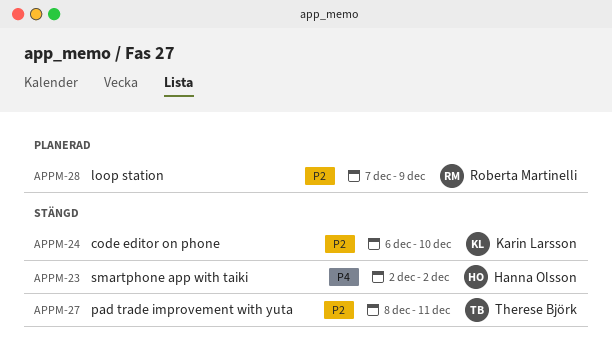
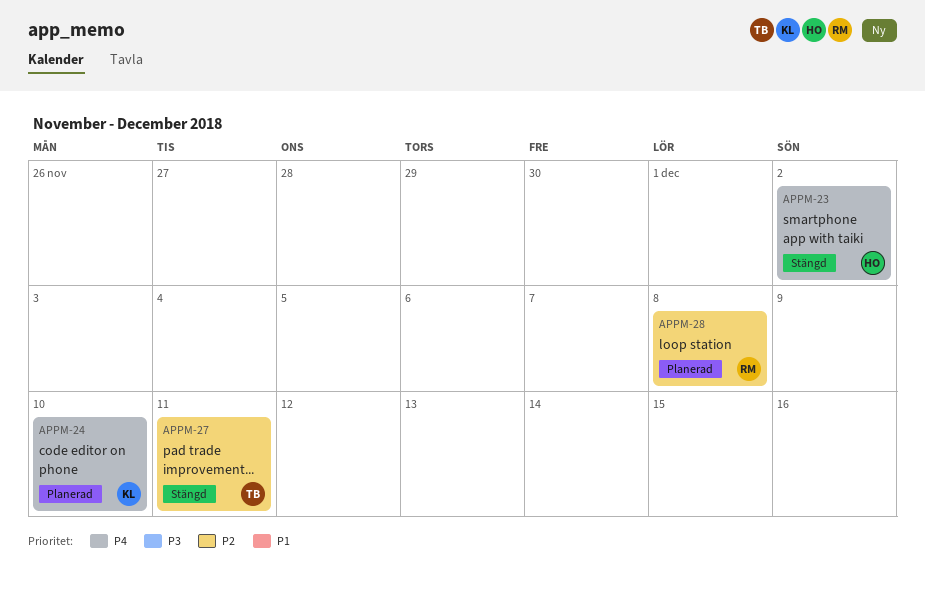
APPM-24, status: Stängd -> Planerad
APPM-24, priority: P2 -> P4
APPM-28, due: Dec 9 -> Dec 8

